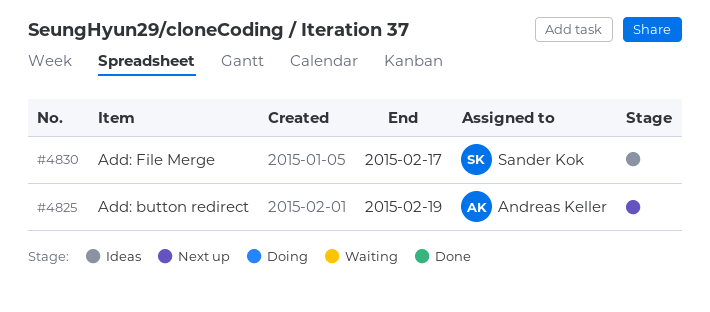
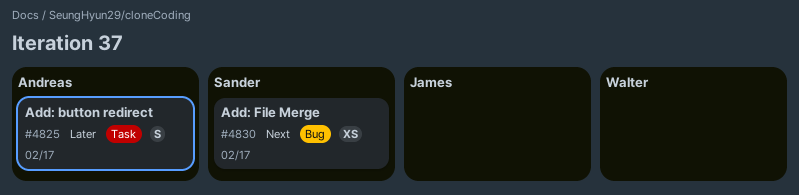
#4825, due: Feb 19 -> Feb 17

